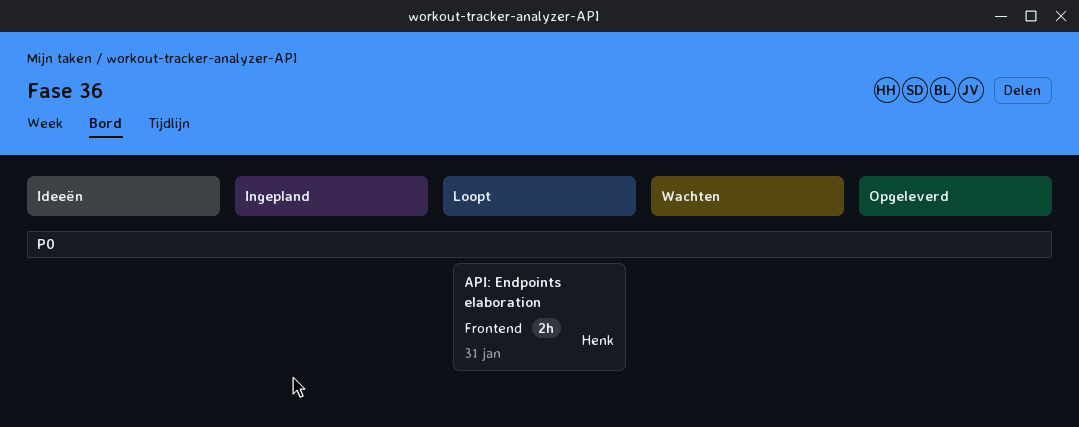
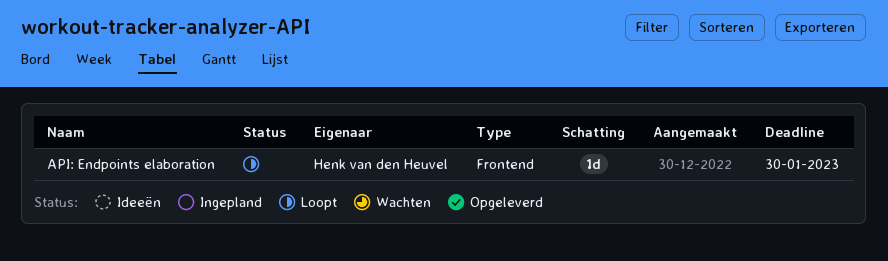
API: Endpoints elaboration, estimate: 2h -> 1d
API: Endpoints elaboration, due: Jan 31 -> Jan 30

